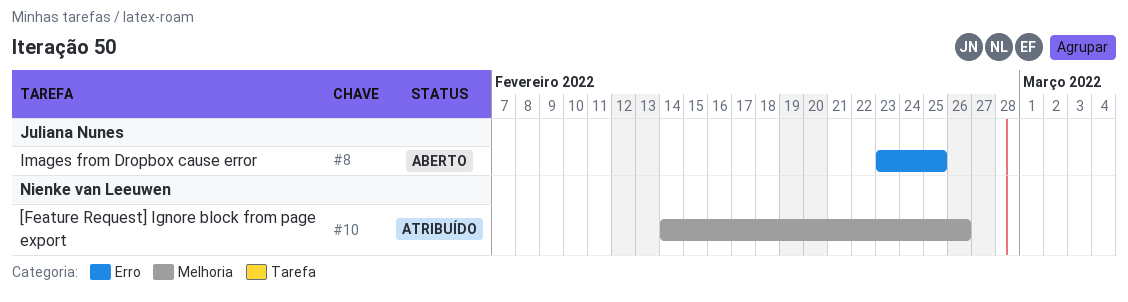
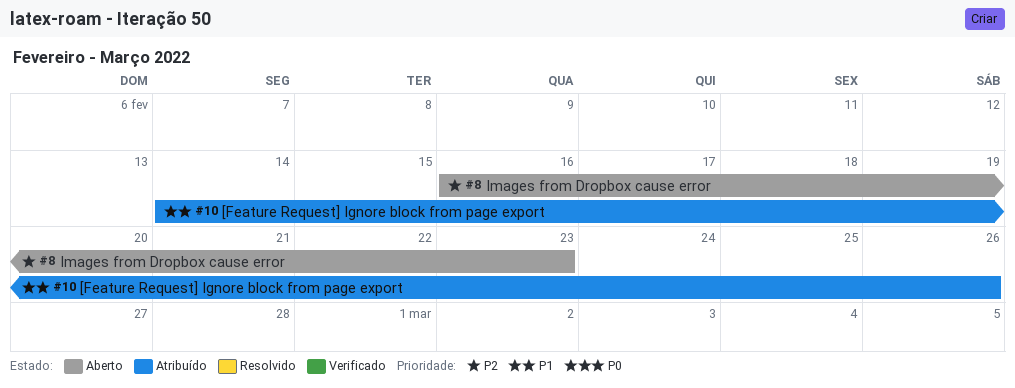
#8, start: Feb 23 -> Feb 16
#8, due: Feb 25 -> Feb 23

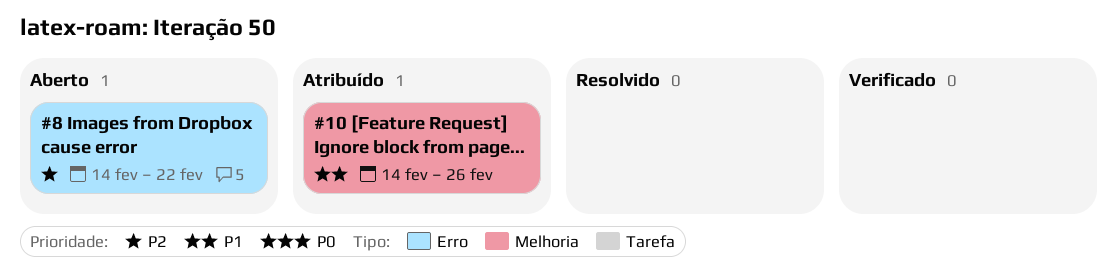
#8, start: Feb 16 -> Feb 14
#8, due: Feb 23 -> Feb 22

